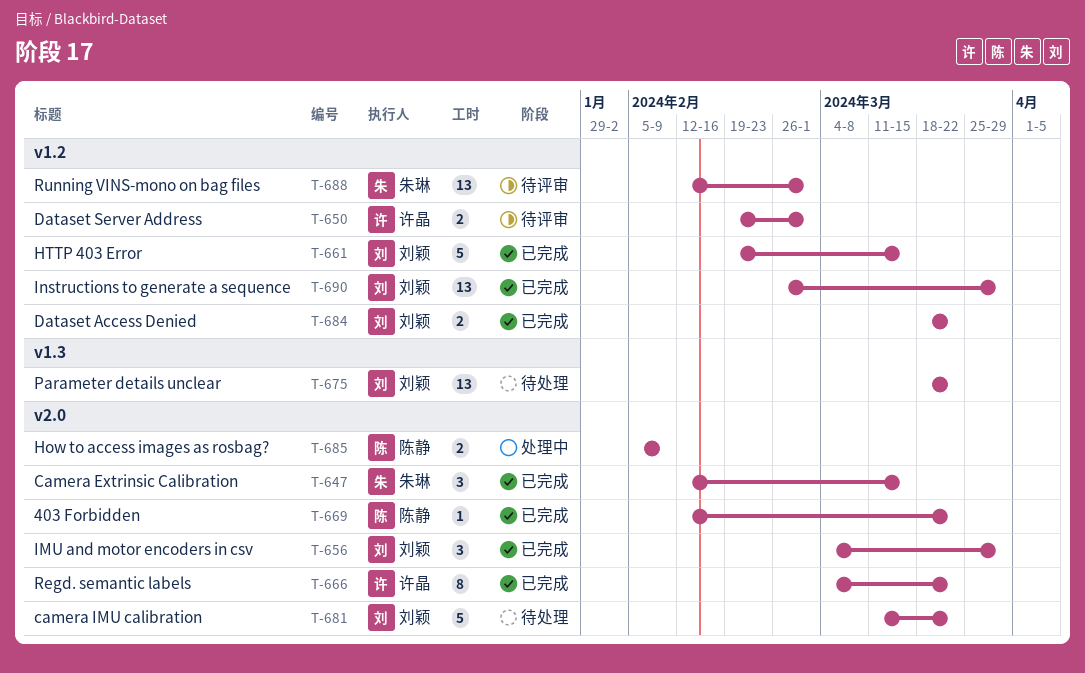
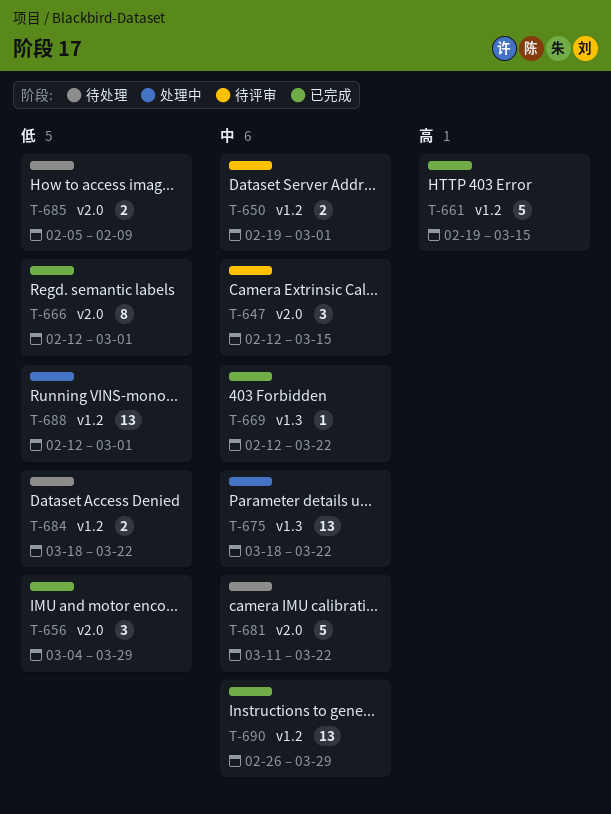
T-647, status: 已完成 -> 待评审
T-666, start: Mar 4 -> Feb 12
T-666, due: Mar 22 -> Mar 1
T-669, label: v2.0 -> v1.3
T-675, status: 待处理 -> 处理中
T-684, status: 已完成 -> 待处理
T-685, status: 处理中 -> 待处理
T-688, status: 待评审 -> 处理中

